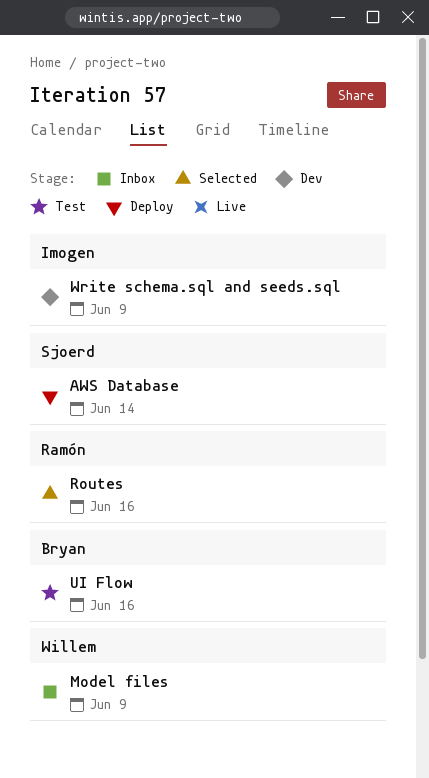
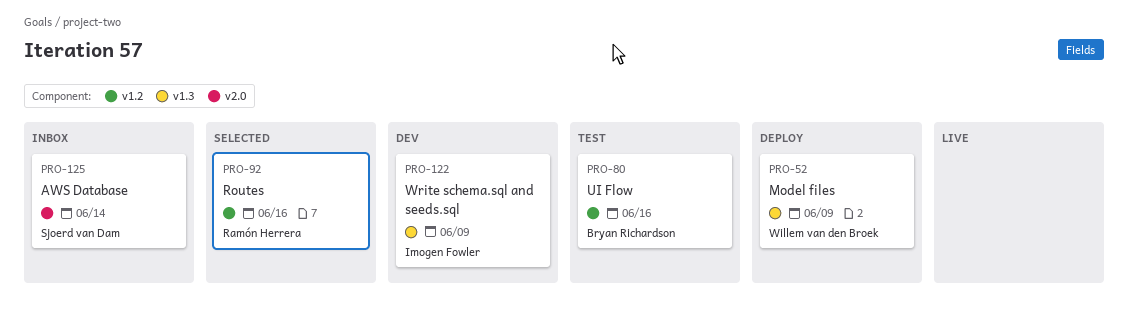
AWS Database, status: Deploy -> Inbox
Model files, status: Inbox -> Deploy

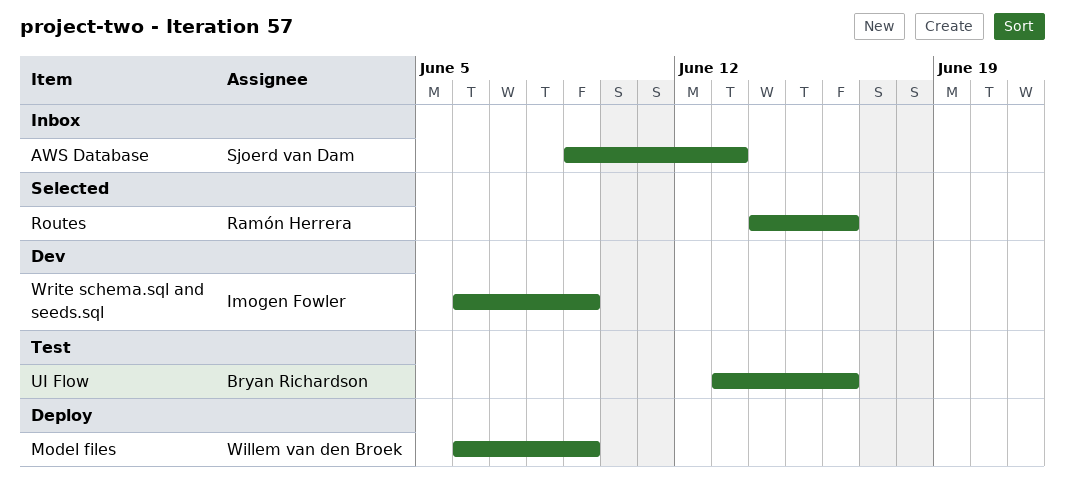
AWS Database, due: Jun 14 -> Jun 13

